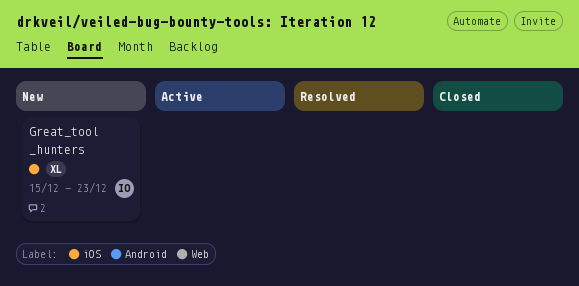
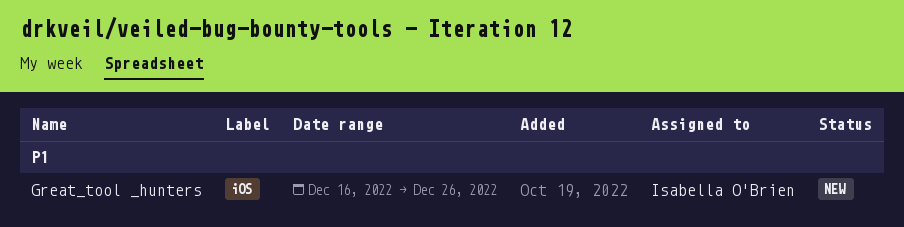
Great_tool _hunters, start: Dec 15 -> Dec 16
Great_tool _hunters, due: Dec 23 -> Dec 26

